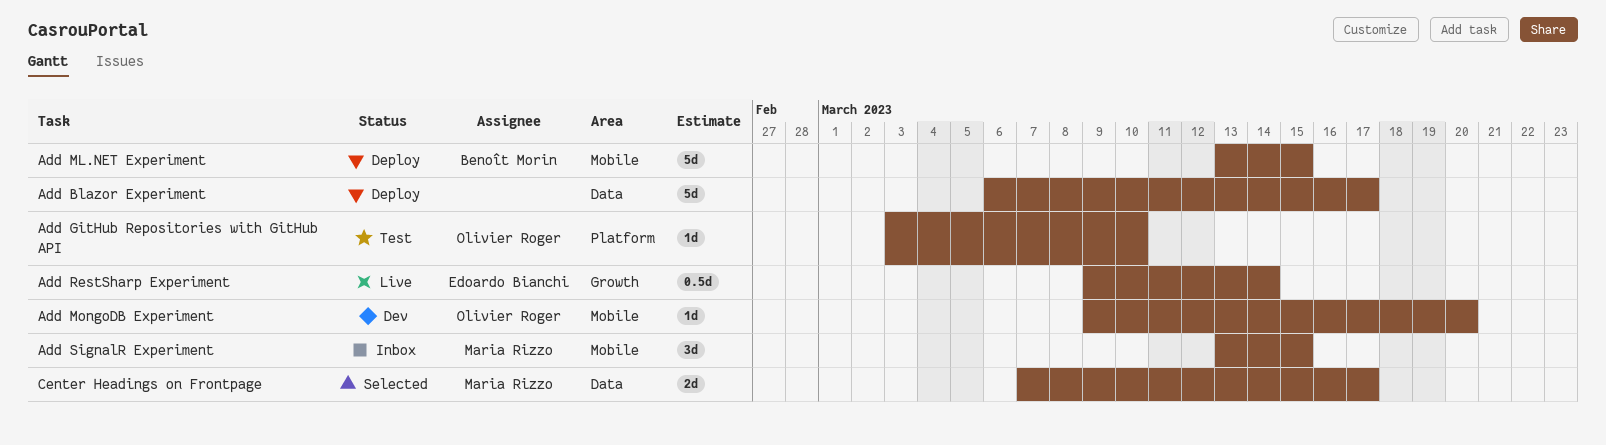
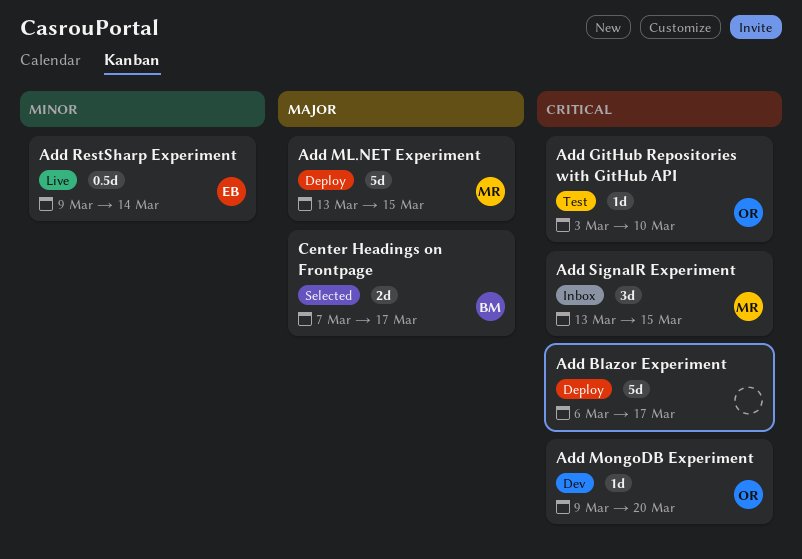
Add ML.NET Experiment, owner: Benoît Morin -> Maria Rizzo
Center Headings on Frontpage, owner: Maria Rizzo -> Benoît Morin

